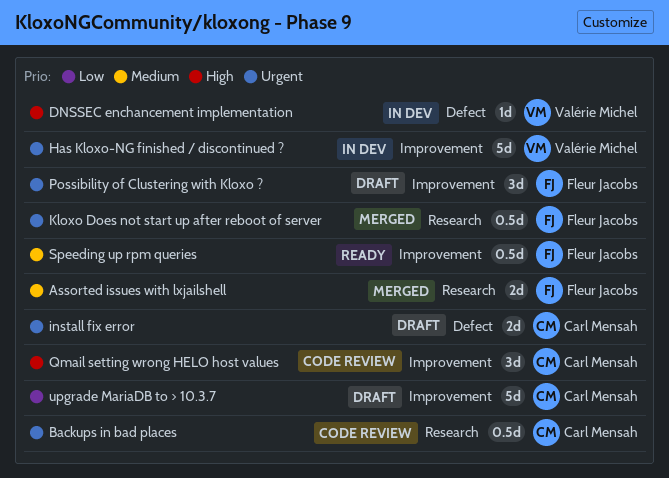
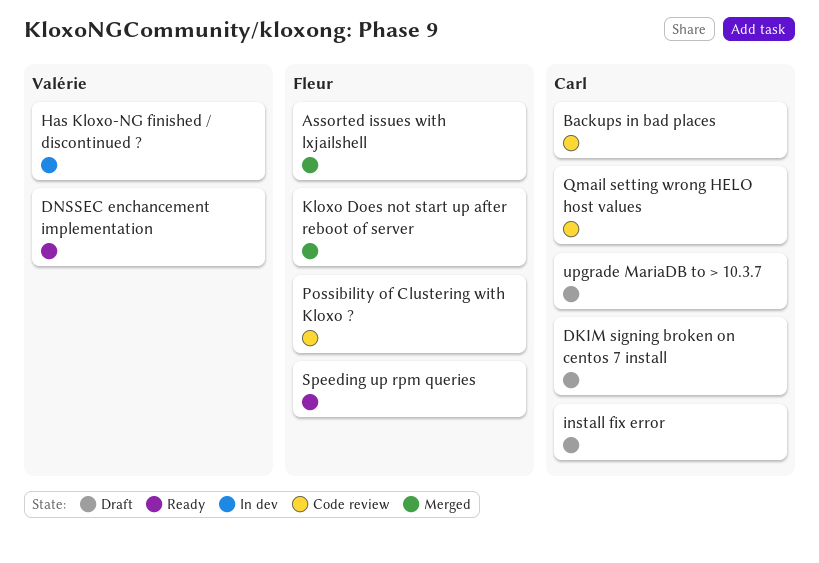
DKIM signing broken on centos 7 install: none -> present
DNSSEC enchancement implementation, status: In dev -> Ready
Possibility of Clustering with Kloxo ?, status: Draft -> Code review

